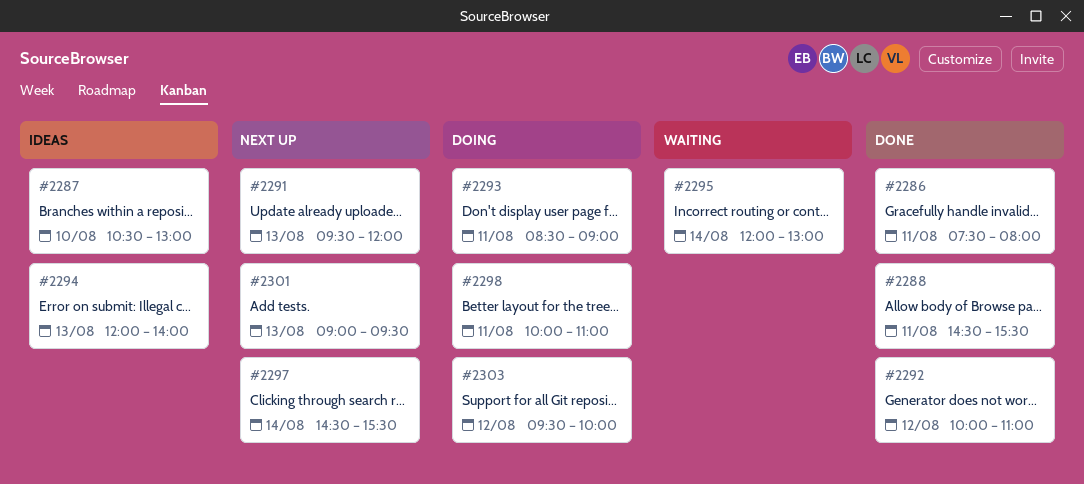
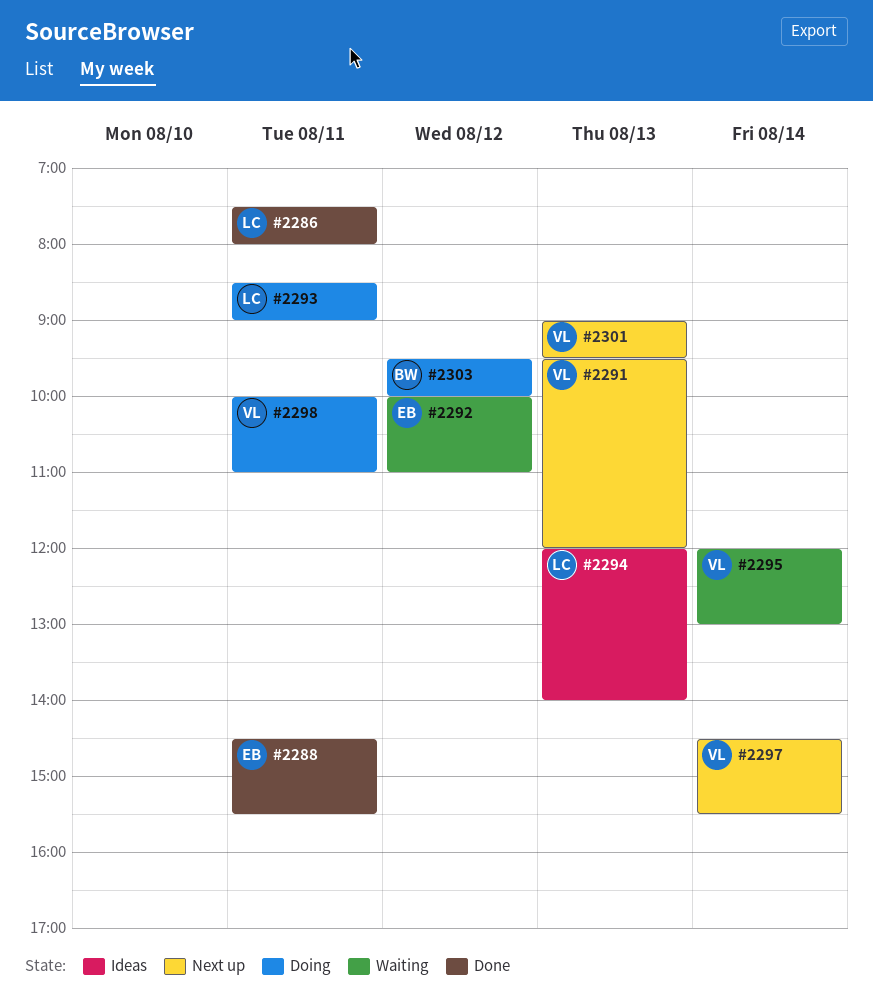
#2287: present -> none
#2292, status: Done -> Waiting

